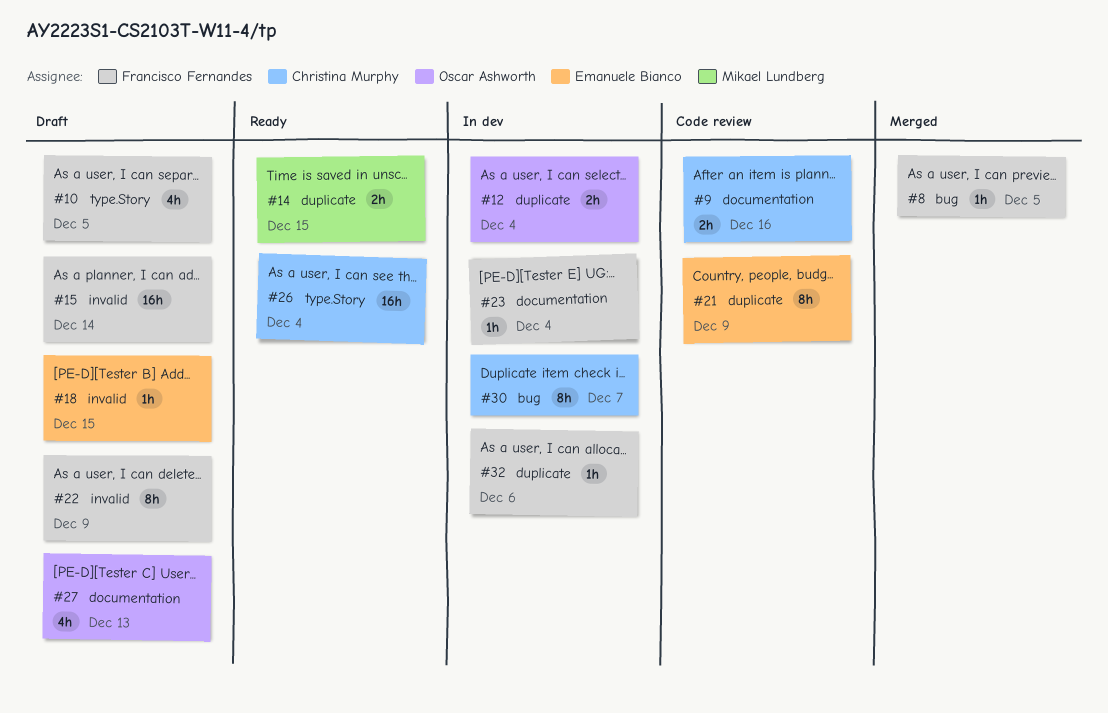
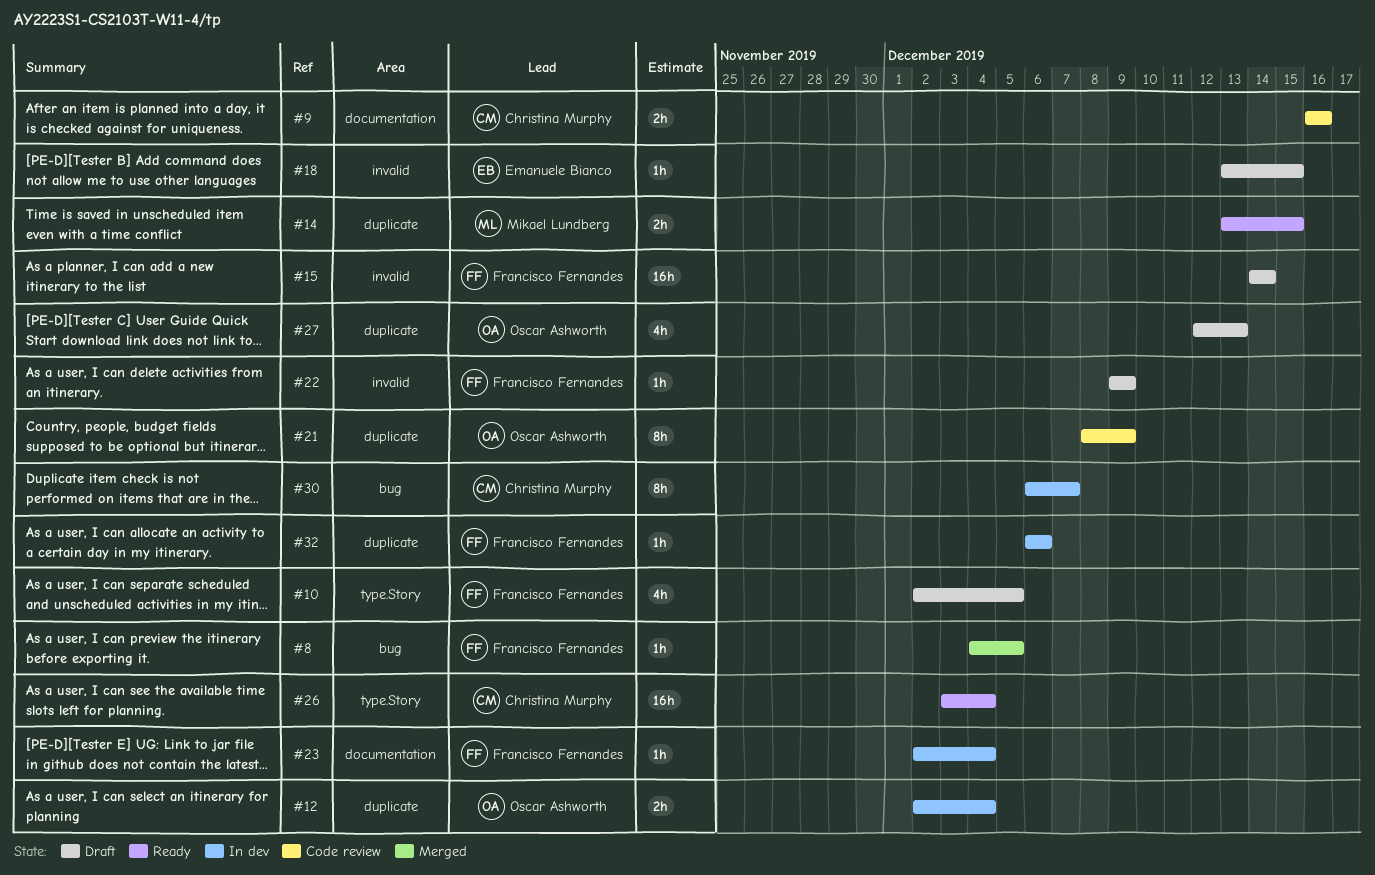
#21, owner: Emanuele Bianco -> Oscar Ashworth
#22, estimate: 8h -> 1h
#27, label: documentation -> duplicate

